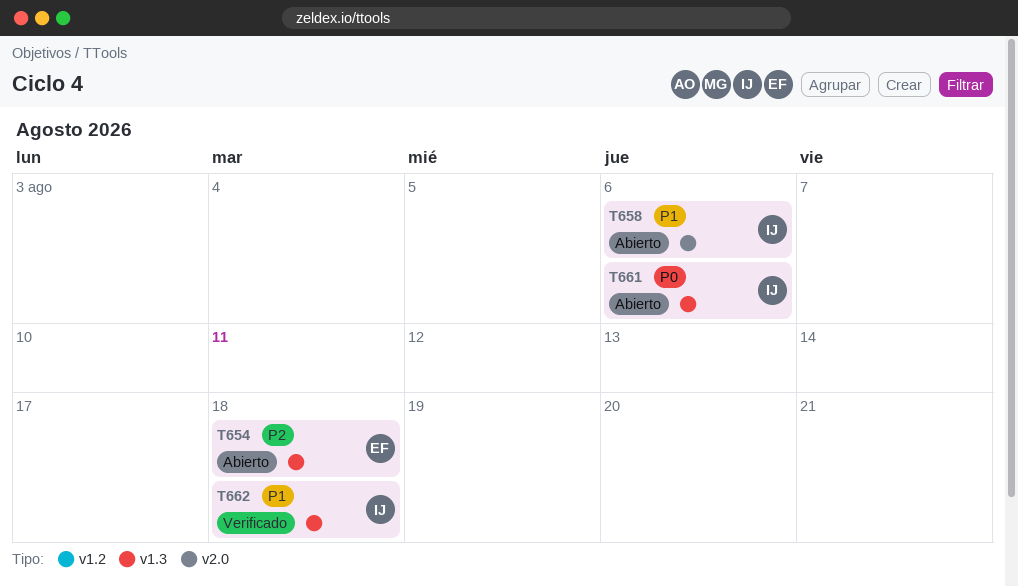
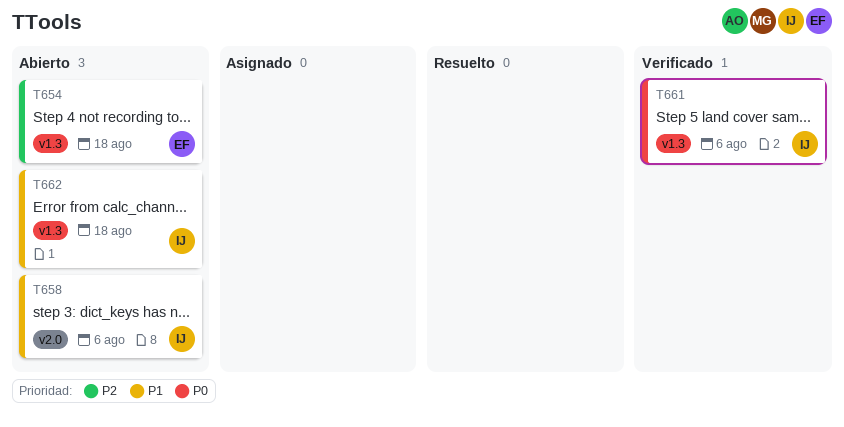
T661, status: Abierto -> Verificado
T662, status: Verificado -> Abierto

